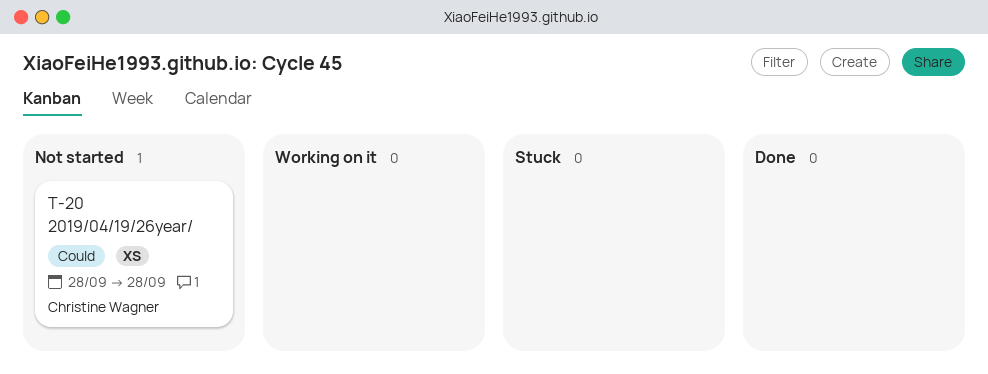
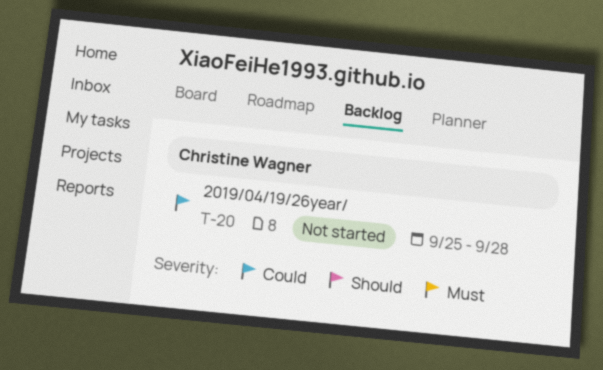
T-20, start: Sep 28 -> Sep 25

